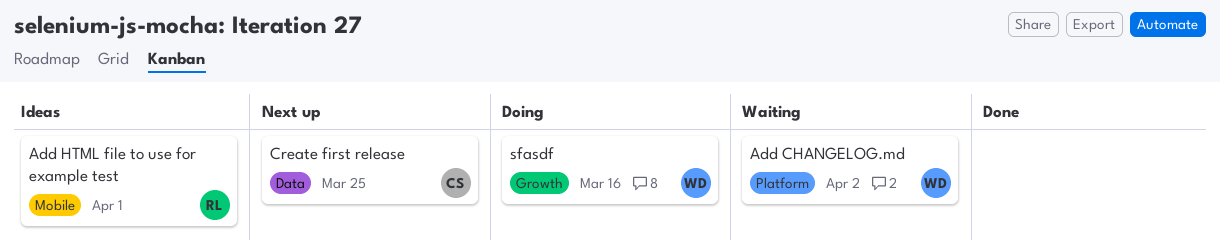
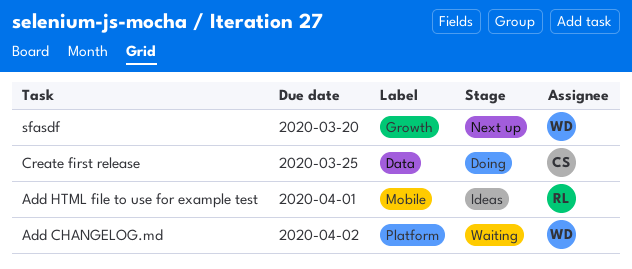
Create first release, status: Next up -> Doing
sfasdf, status: Doing -> Next up
sfasdf, due: Mar 16 -> Mar 20

